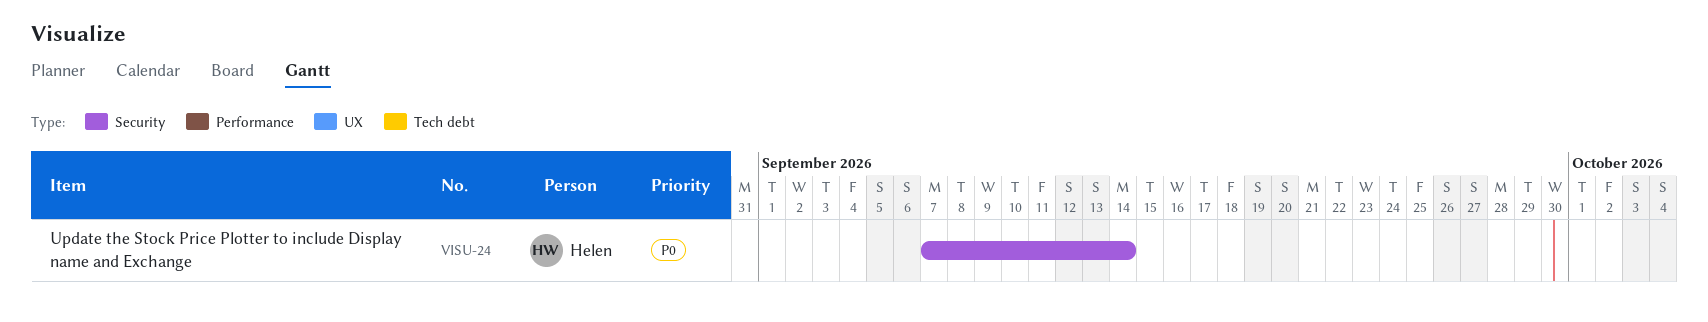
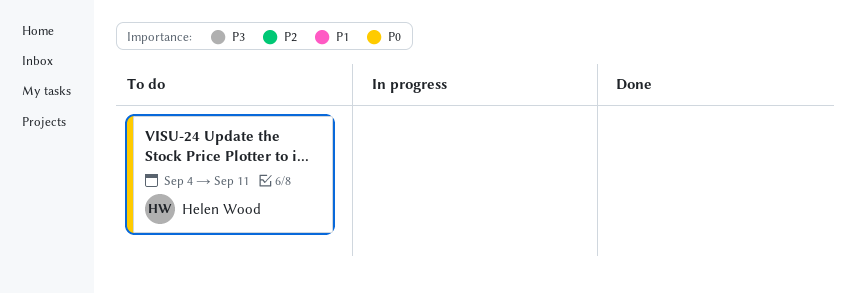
VISU-24, start: Sep 7 -> Sep 4
VISU-24, due: Sep 14 -> Sep 11

